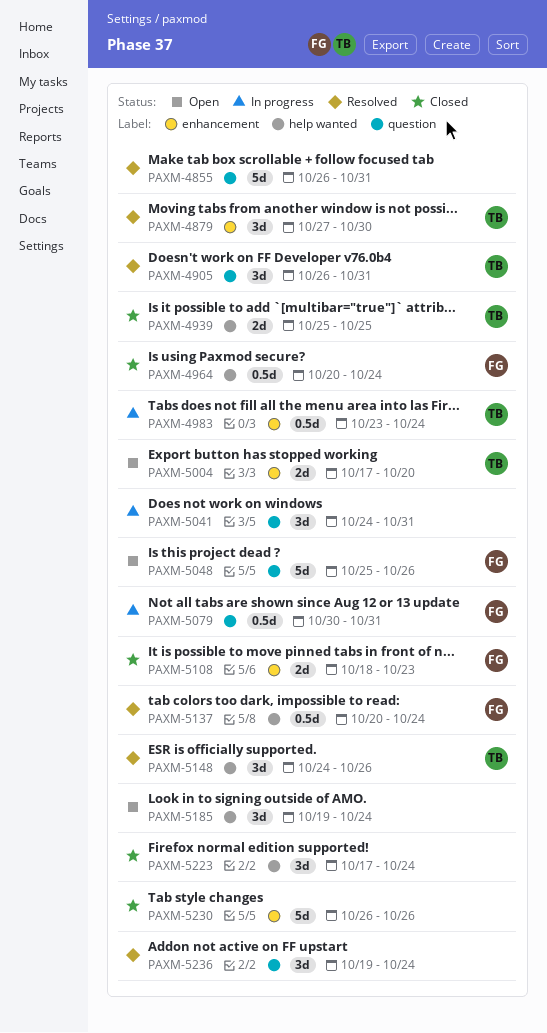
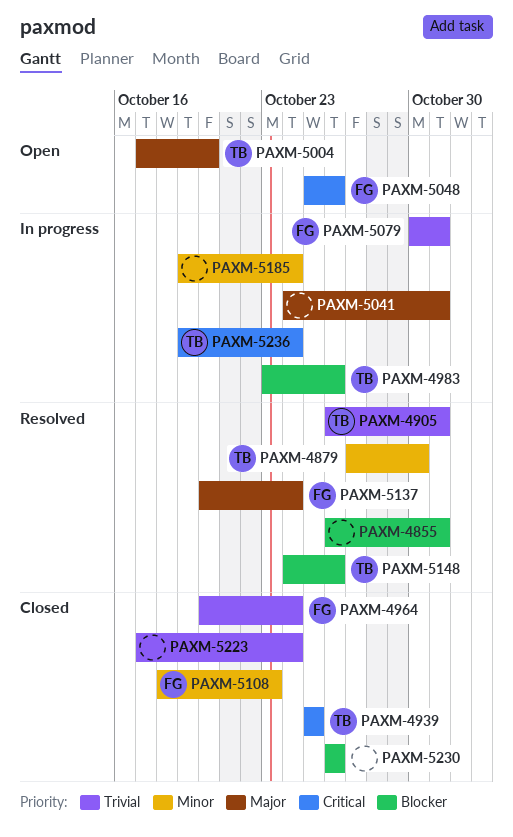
PAXM-4983, due: Oct 24 -> Oct 26
PAXM-5185, status: Open -> In progress
PAXM-5236, status: Resolved -> In progress
PAXM-5236, owner: none -> TB

